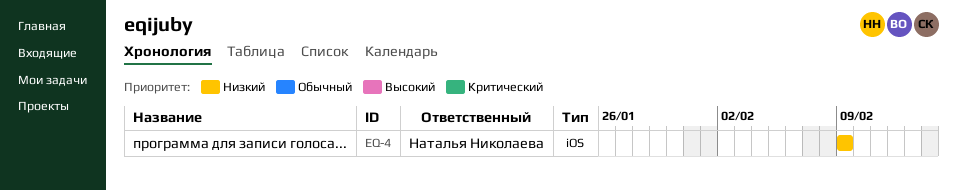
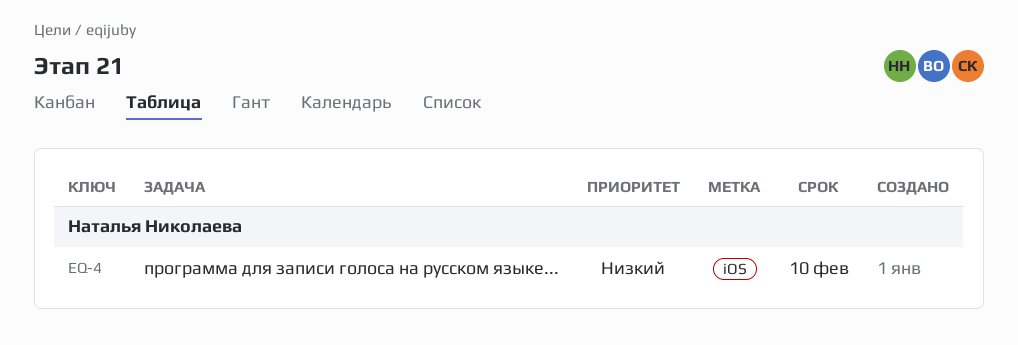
EQ-4, due: Feb 9 -> Feb 10

